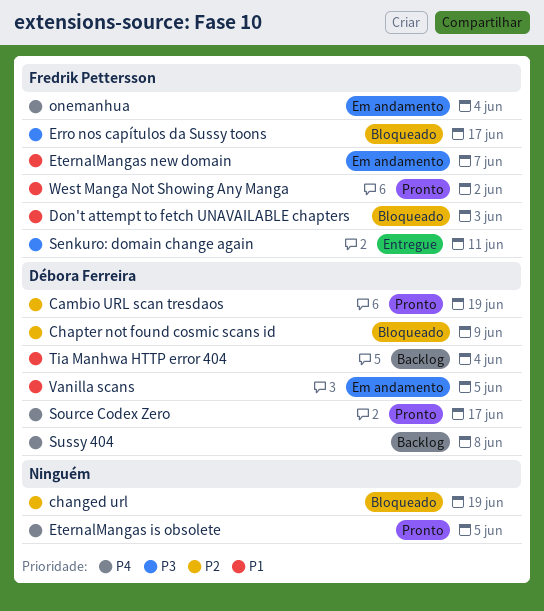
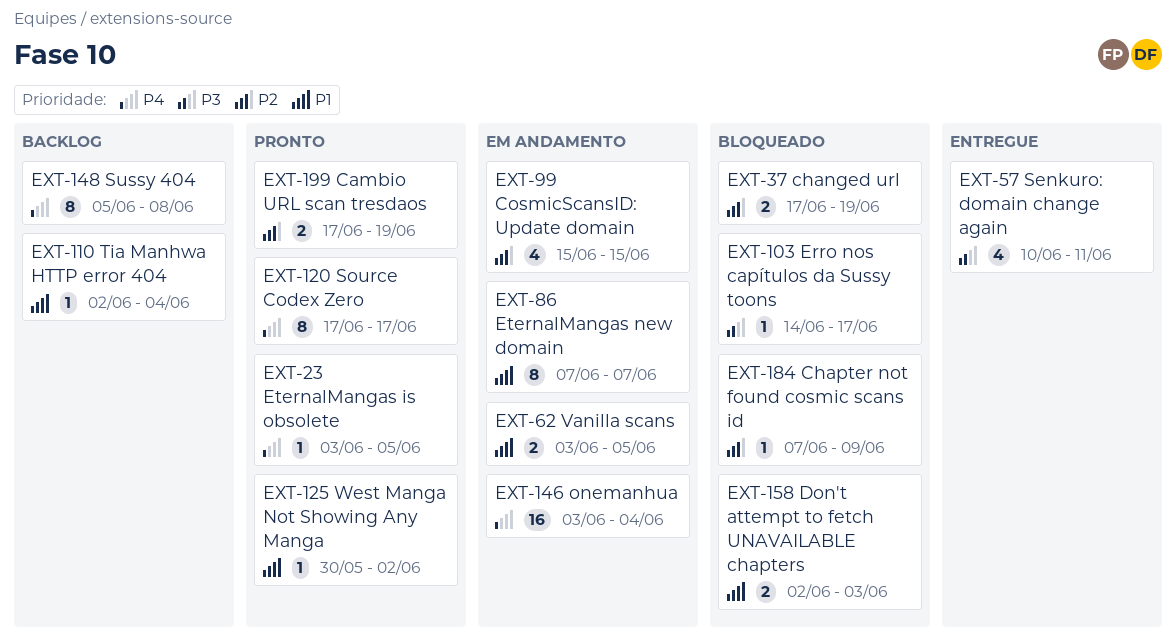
CosmicScansID: Update domain: none -> present

